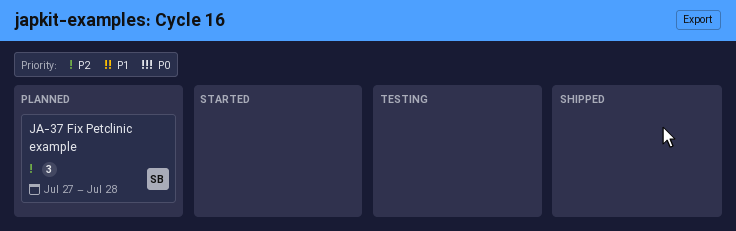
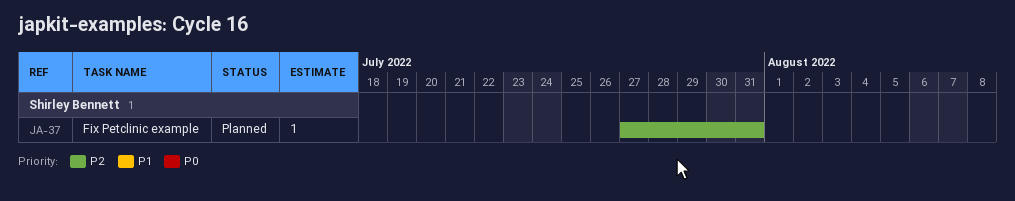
JA-37, estimate: 3 -> 1
JA-37, due: Jul 28 -> Jul 31

